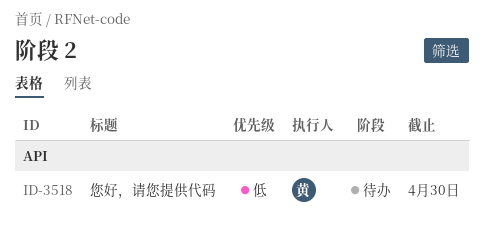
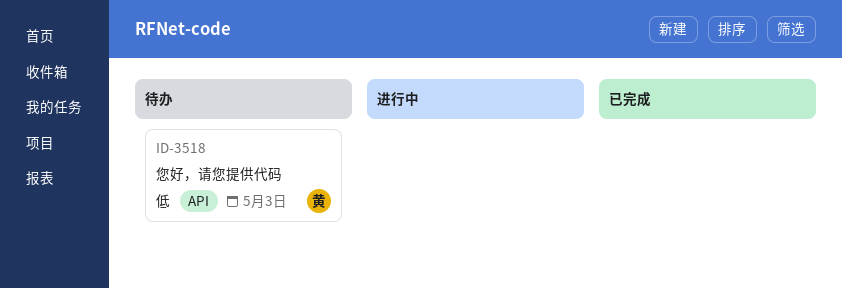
ID-3518, due: Apr 30 -> May 3

